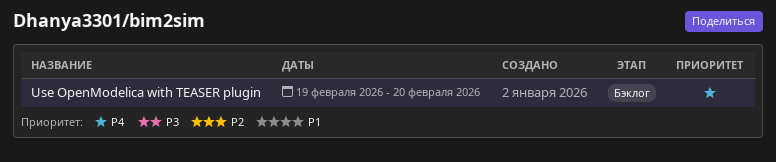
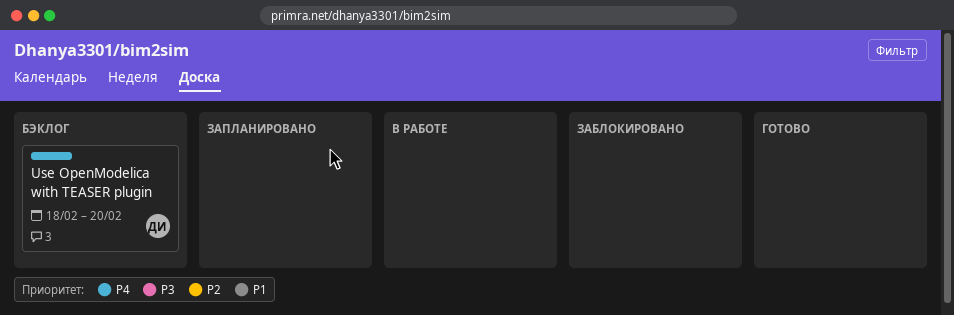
Use OpenModelica with TEASER plugin, start: Feb 19 -> Feb 18

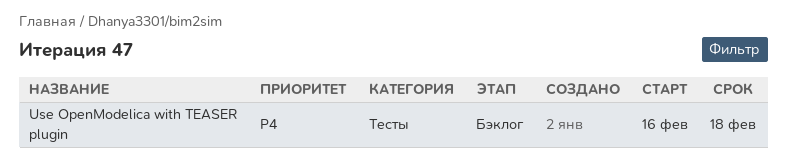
Use OpenModelica with TEASER plugin, start: Feb 18 -> Feb 16
Use OpenModelica with TEASER plugin, due: Feb 20 -> Feb 18

